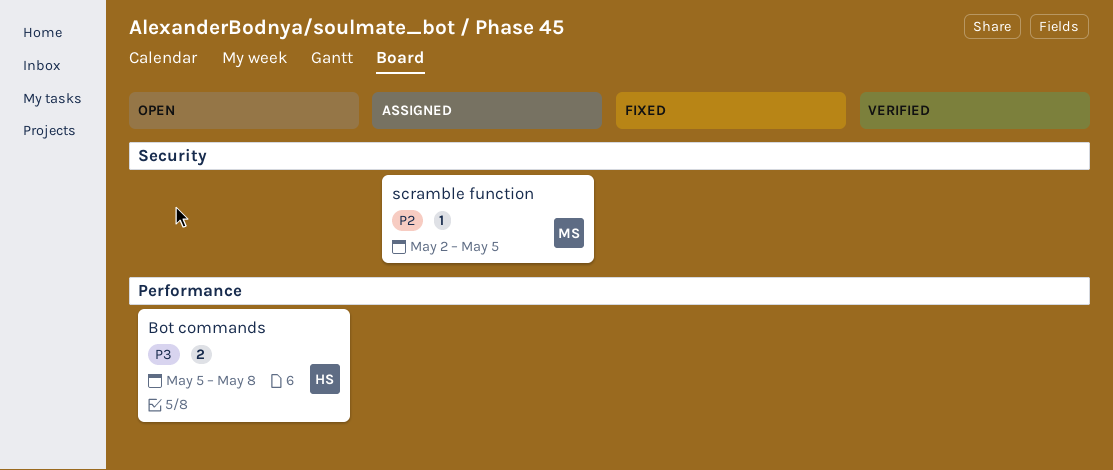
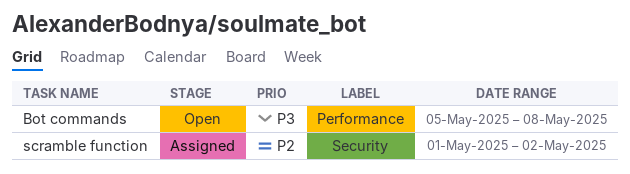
scramble function, start: May 2 -> May 1
scramble function, due: May 5 -> May 2

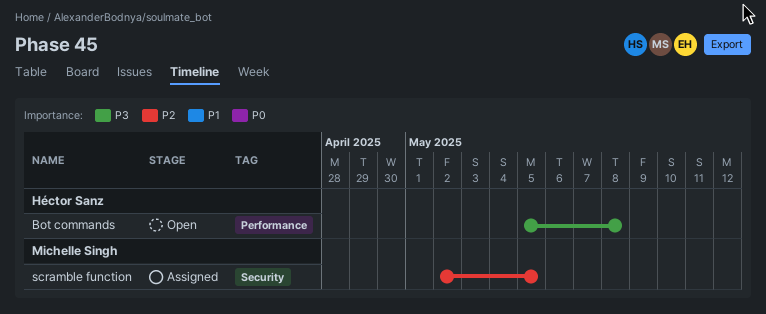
scramble function, start: May 1 -> May 2
scramble function, due: May 2 -> May 5

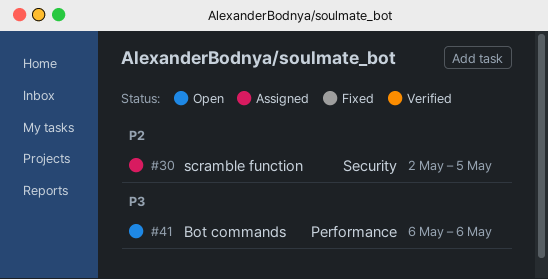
Bot commands, start: May 5 -> May 6
Bot commands, due: May 8 -> May 6

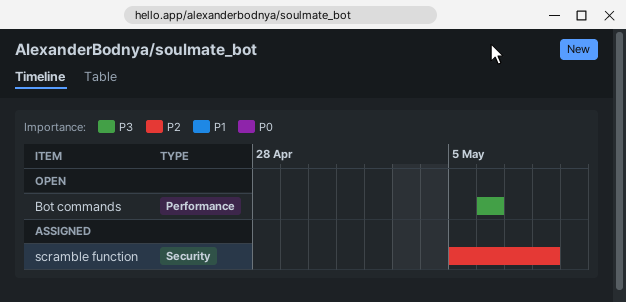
scramble function, start: May 2 -> May 5
scramble function, due: May 5 -> May 8

